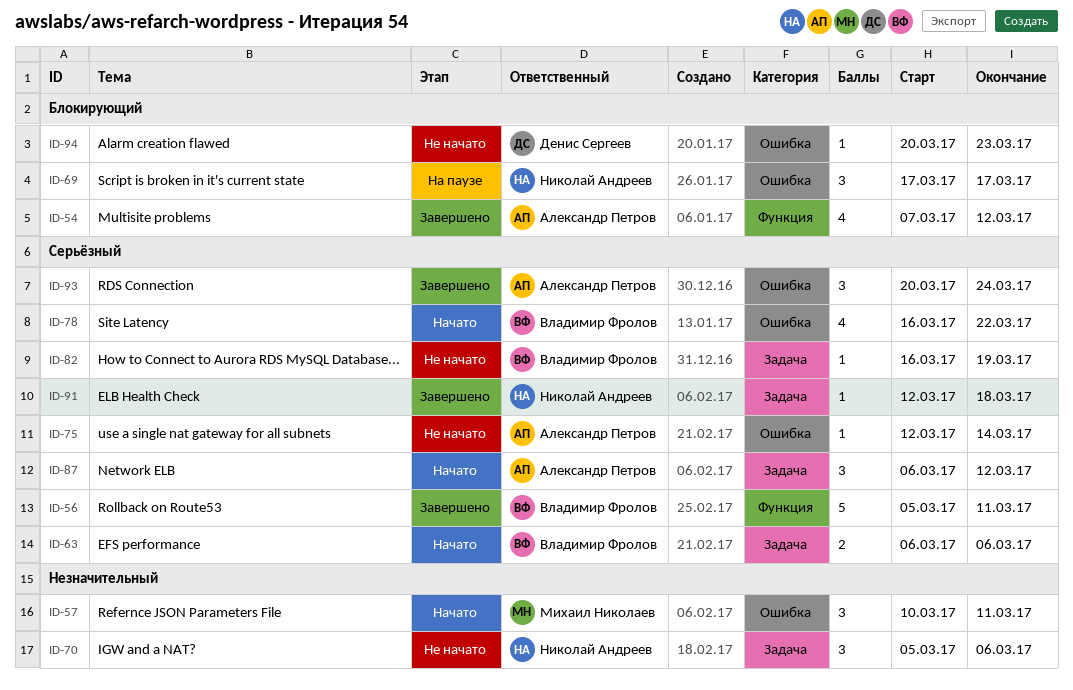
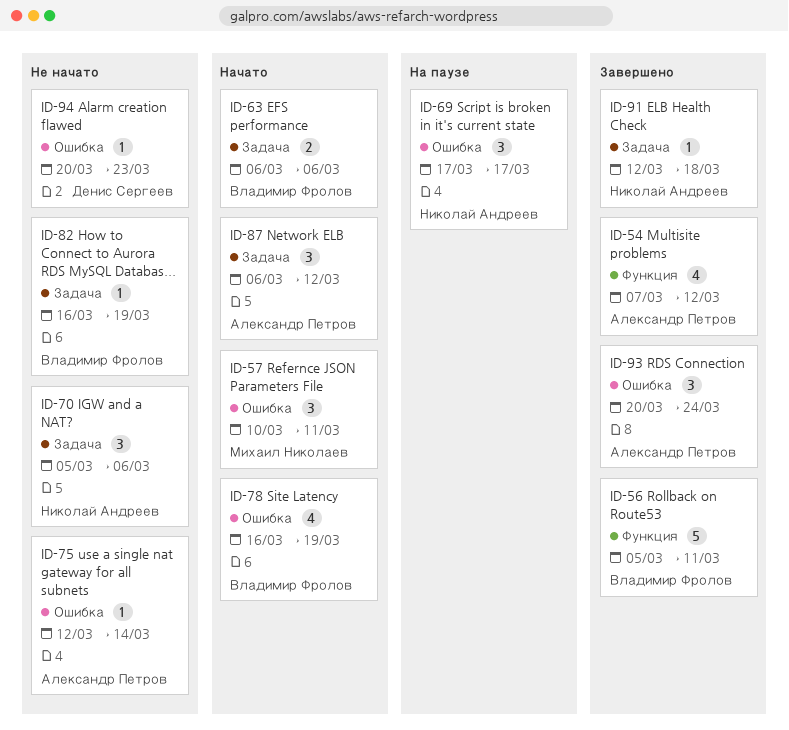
ID-78, due: Mar 22 -> Mar 19

